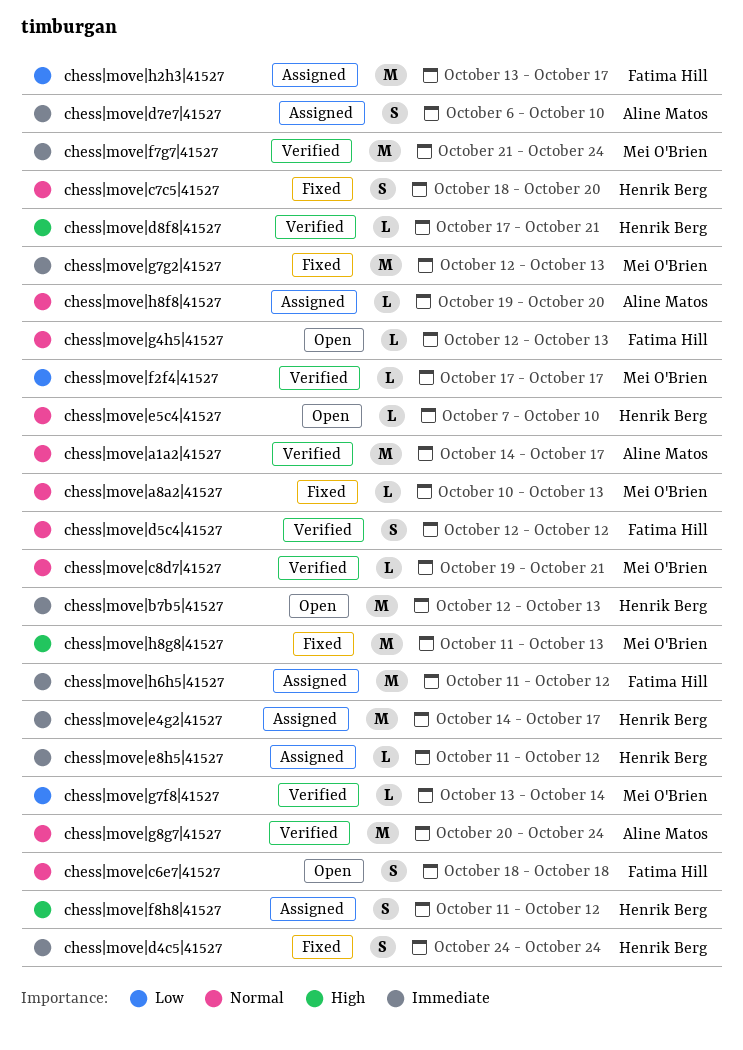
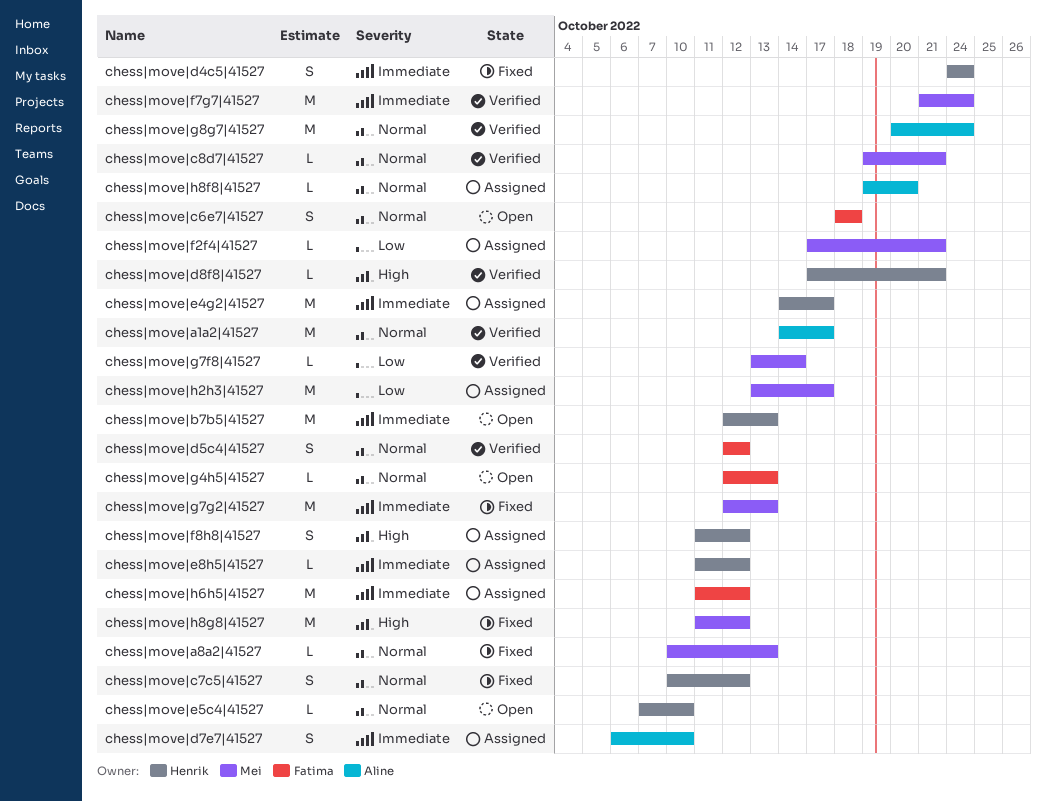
chess|move|c7c5|41527, start: Oct 18 -> Oct 10
chess|move|c7c5|41527, due: Oct 20 -> Oct 12
chess|move|f2f4|41527, status: Verified -> Assigned
chess|move|f2f4|41527, due: Oct 17 -> Oct 21
chess|move|h2h3|41527, owner: Fatima Hill -> Mei O'Brien
chess|move|h8g8|41527, due: Oct 13 -> Oct 12

